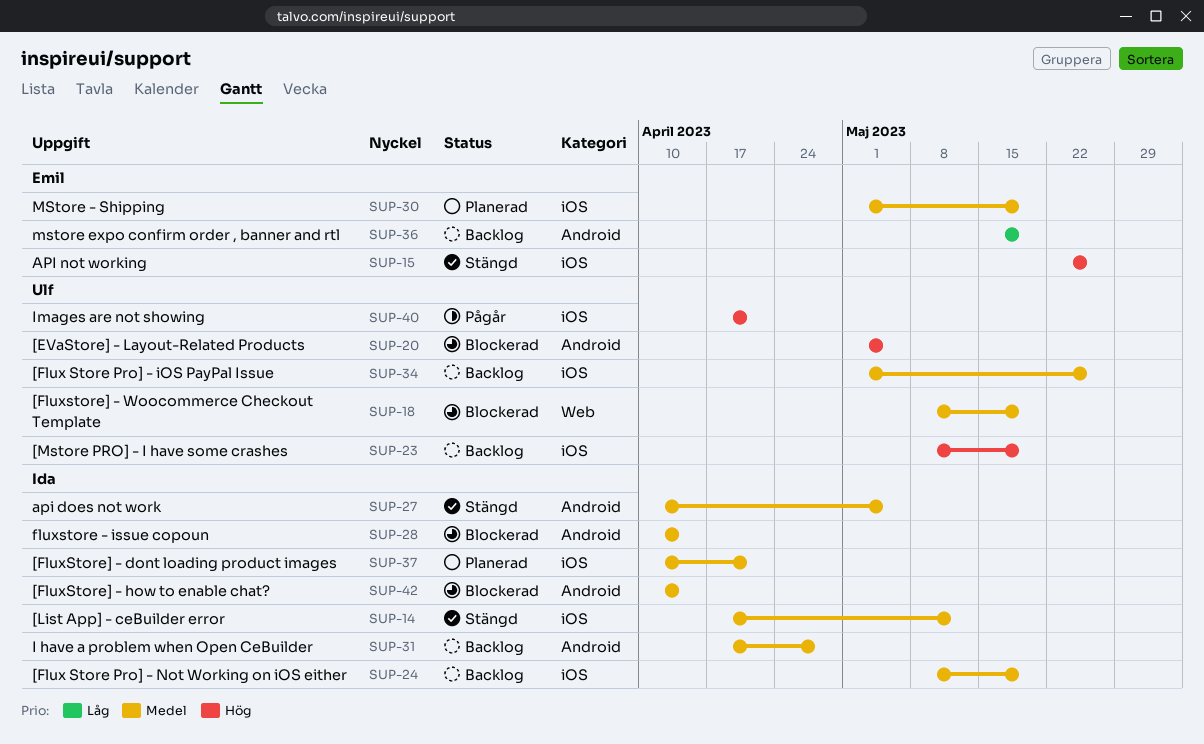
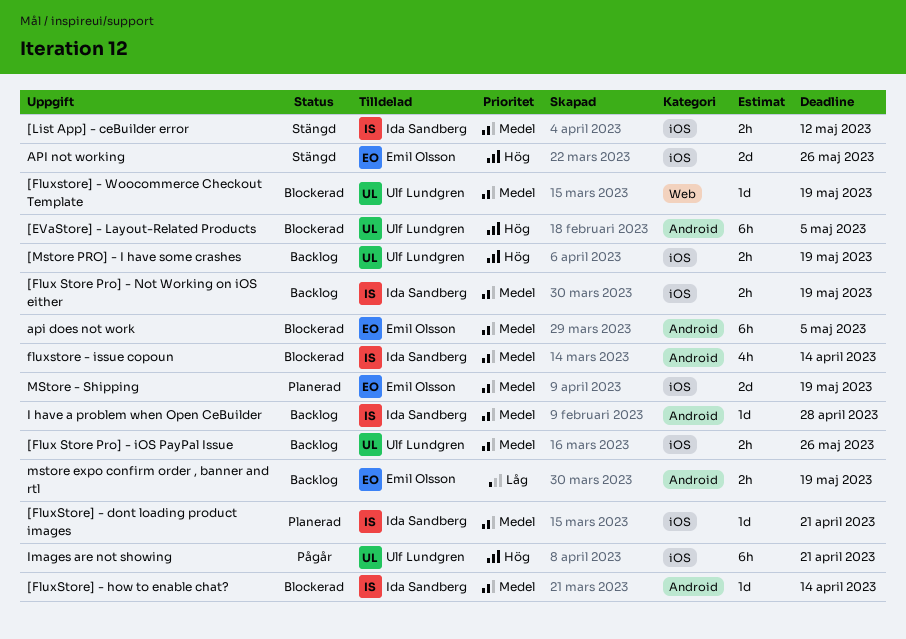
api does not work, status: Stängd -> Blockerad
api does not work, owner: Ida Sandberg -> Emil Olsson

